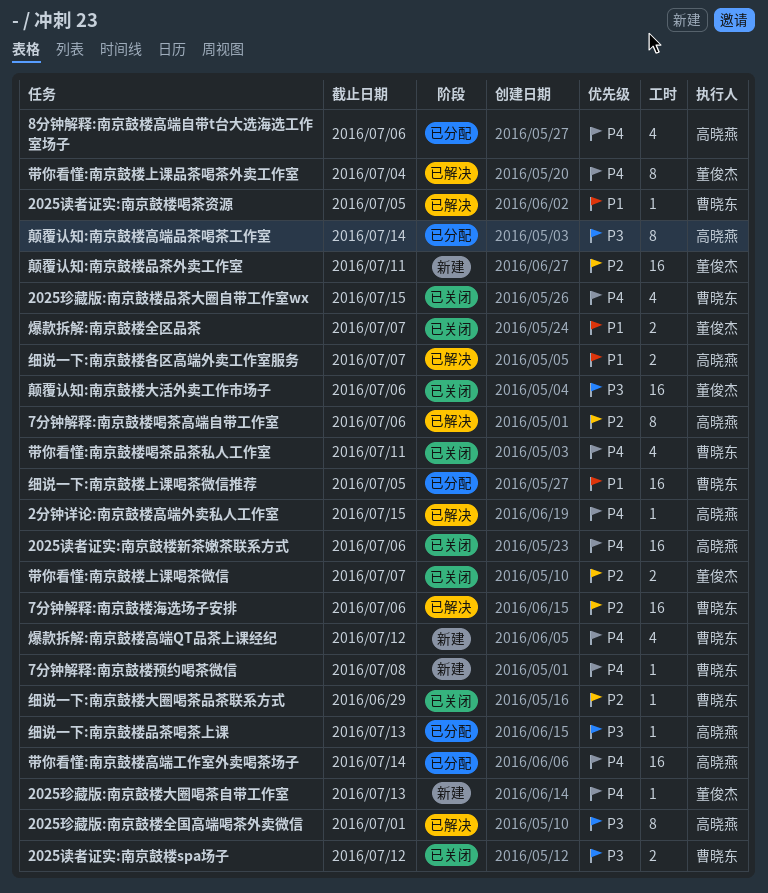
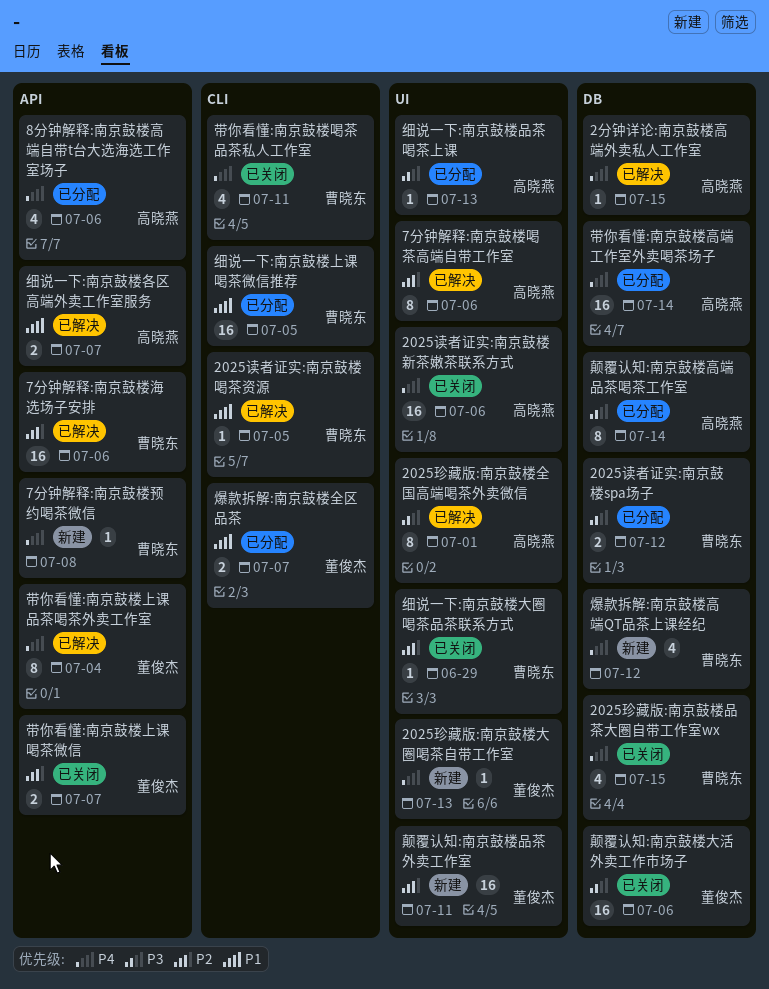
2025读者证实:南京鼓楼spa场子, status: 已关闭 -> 已分配
爆款拆解:南京鼓楼全区品茶, status: 已关闭 -> 已分配

